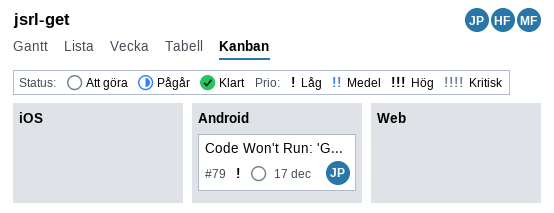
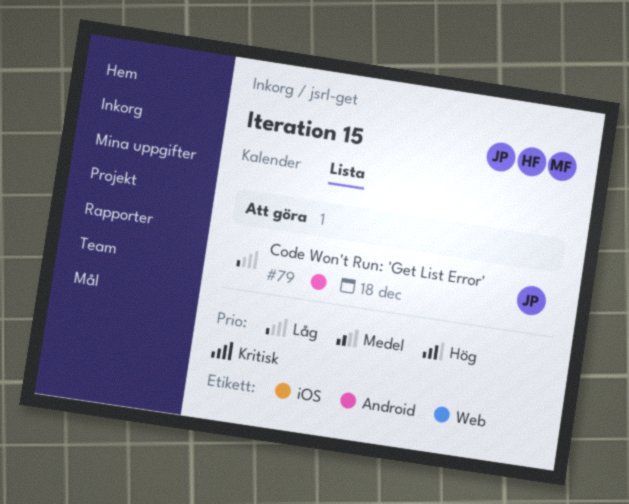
#79, due: Dec 17 -> Dec 18

